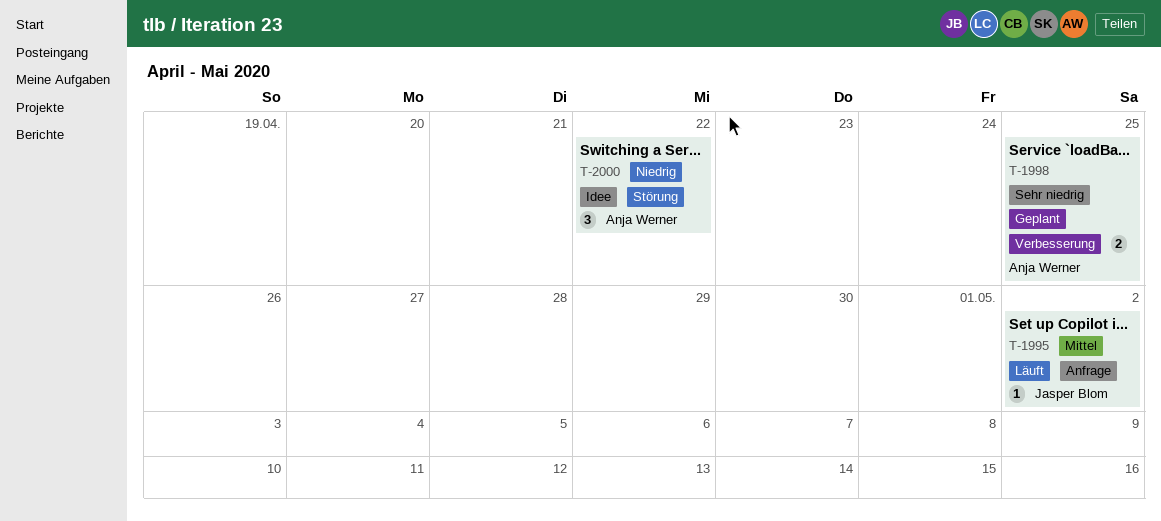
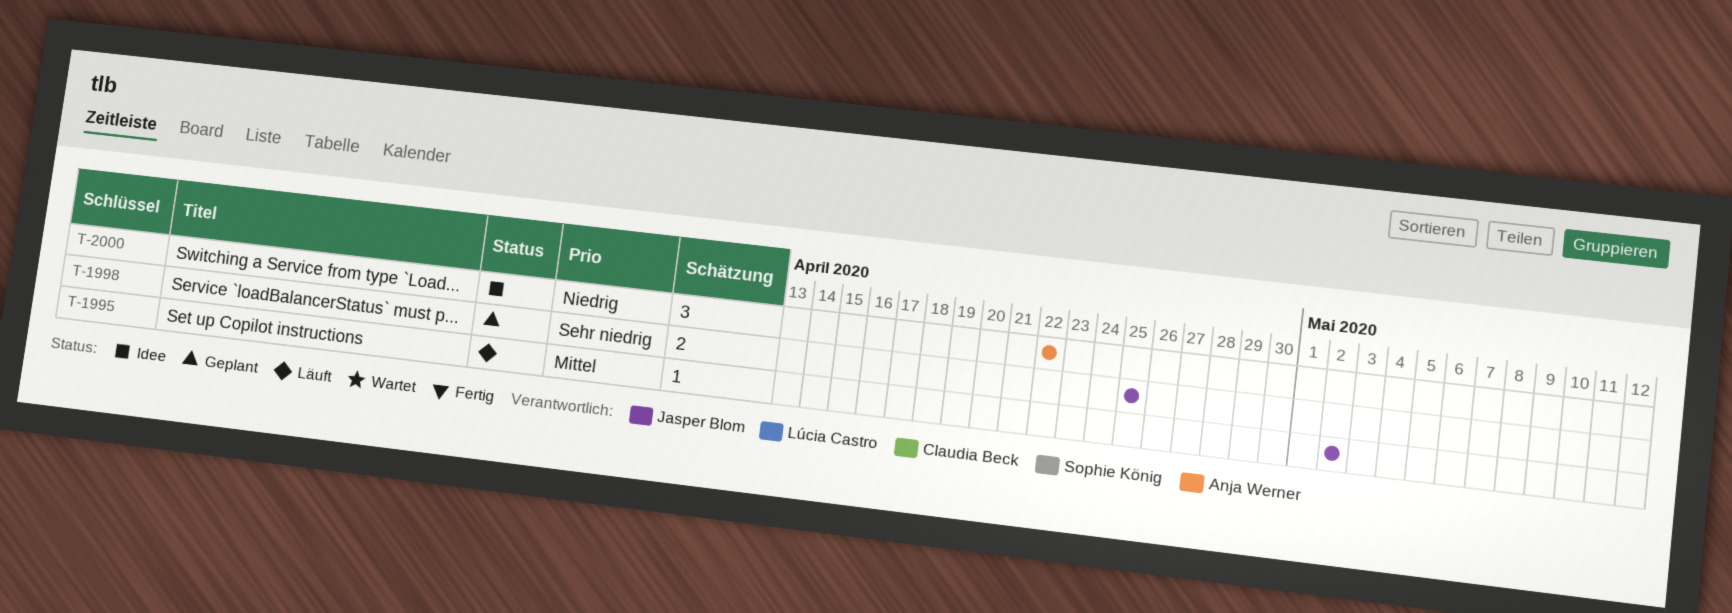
T-1998, owner: Anja Werner -> Jasper Blom

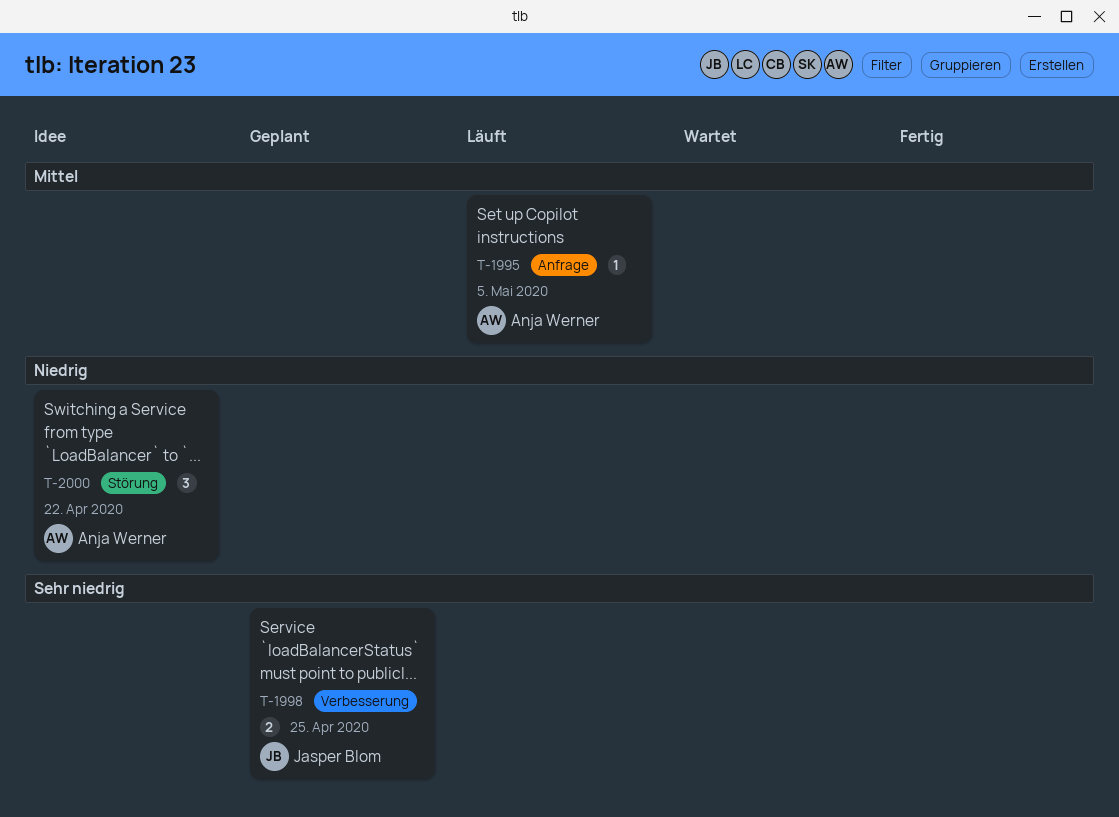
T-1995, owner: Jasper Blom -> Anja Werner
T-1995, due: May 2 -> May 5

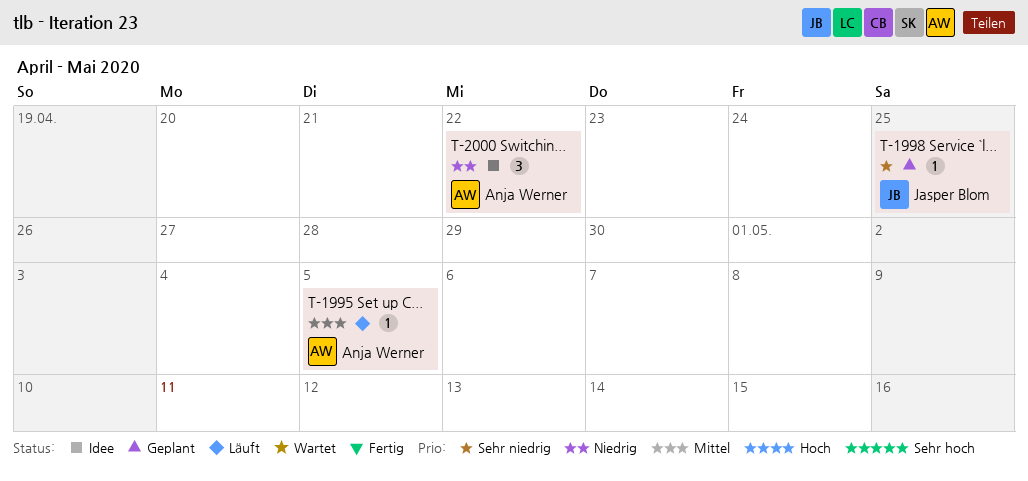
T-1998, estimate: 2 -> 1

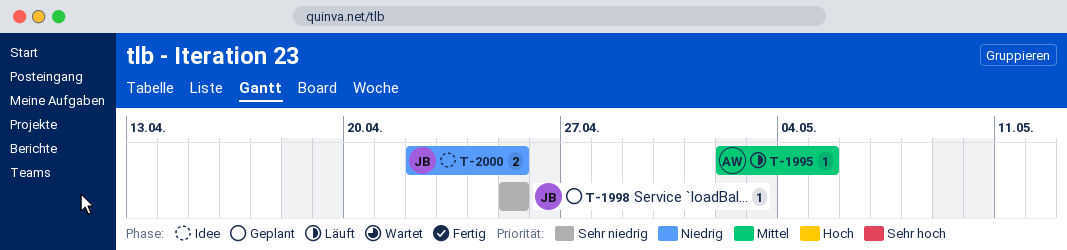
T-2000, owner: Anja Werner -> Jasper Blom
T-2000, estimate: 3 -> 2
T-2000, due: Apr 22 -> Apr 25

